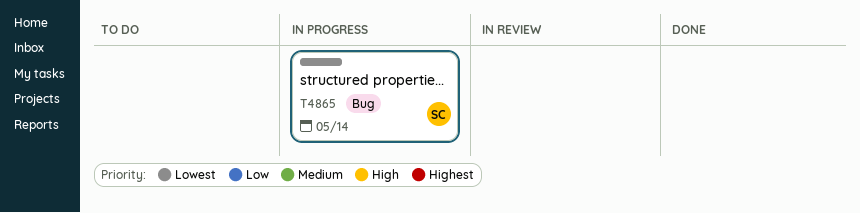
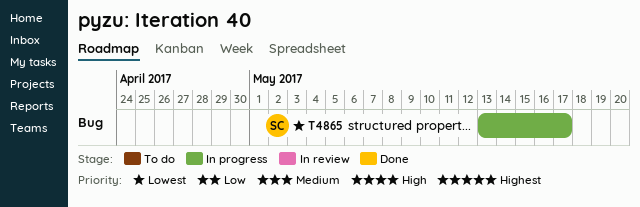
T4865, due: May 14 -> May 17

